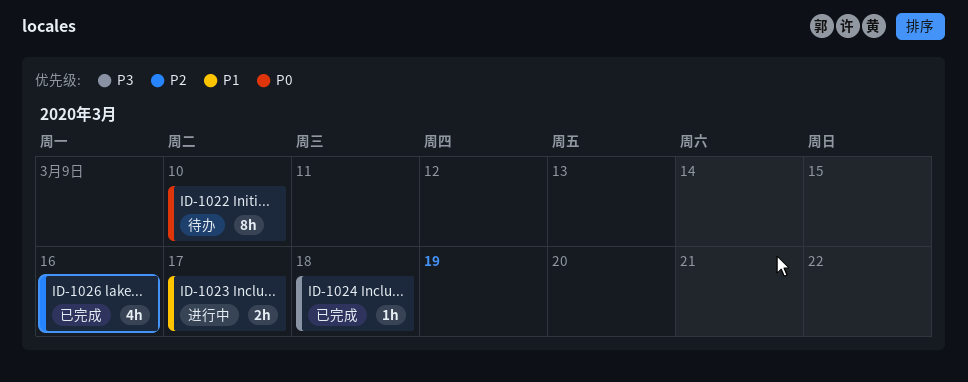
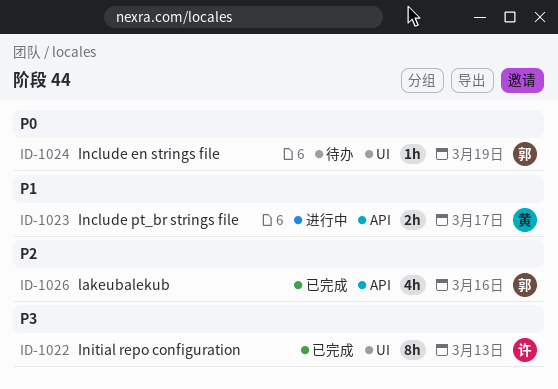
ID-1022, status: 待办 -> 已完成
ID-1022, priority: P0 -> P3
ID-1022, due: Mar 10 -> Mar 13
ID-1024, status: 已完成 -> 待办
ID-1024, priority: P3 -> P0
ID-1024, due: Mar 18 -> Mar 19

